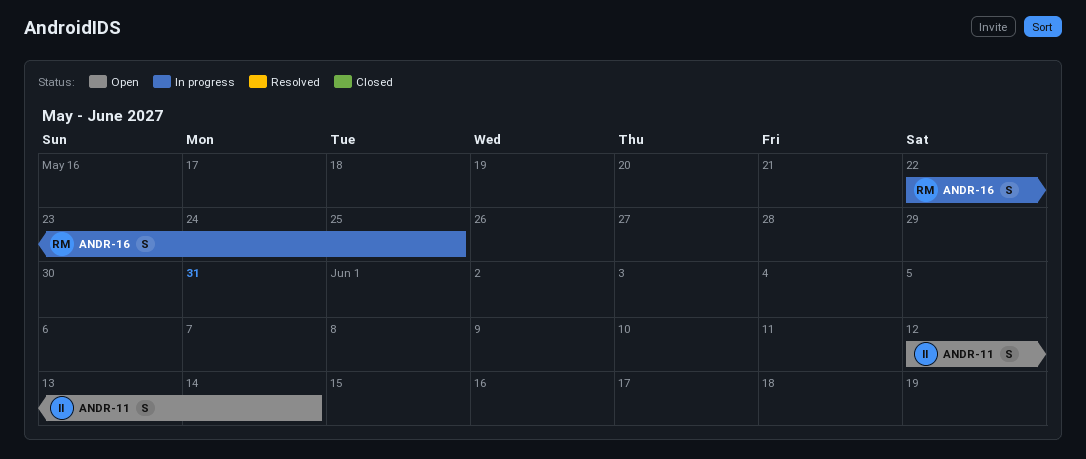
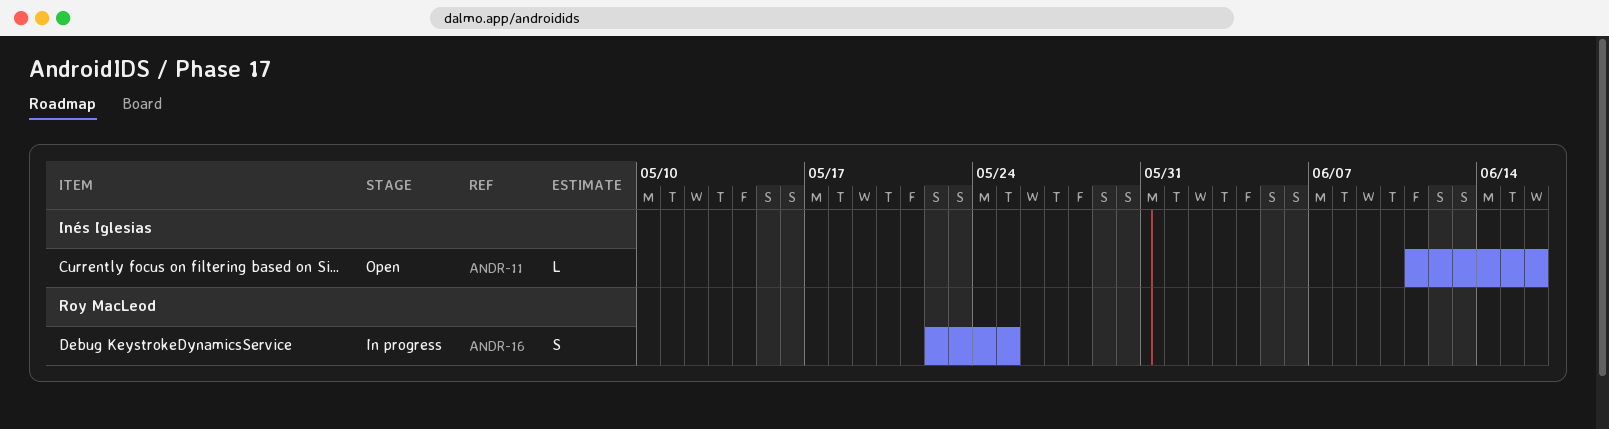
ANDR-11, estimate: S -> L
ANDR-11, start: Jun 12 -> Jun 11
ANDR-11, due: Jun 14 -> Jun 16

